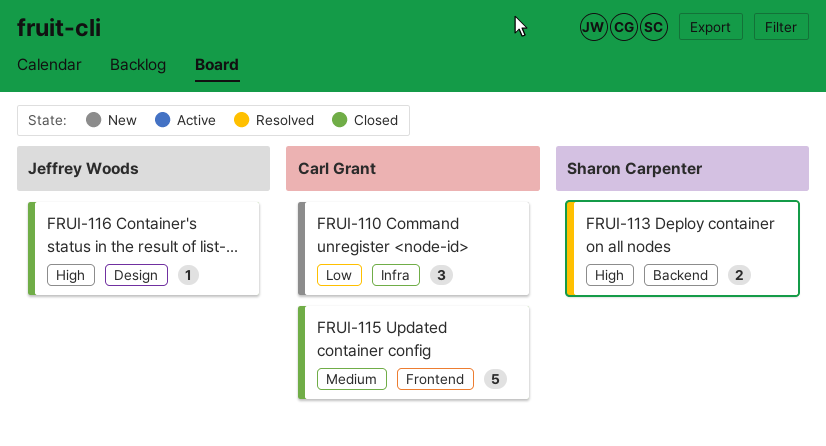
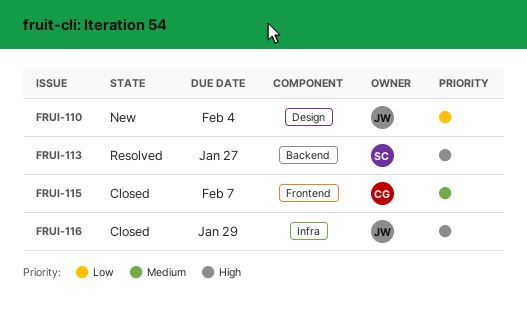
FRUI-110, owner: Carl Grant -> Jeffrey Woods
FRUI-110, label: Infra -> Design
FRUI-116, label: Design -> Infra

